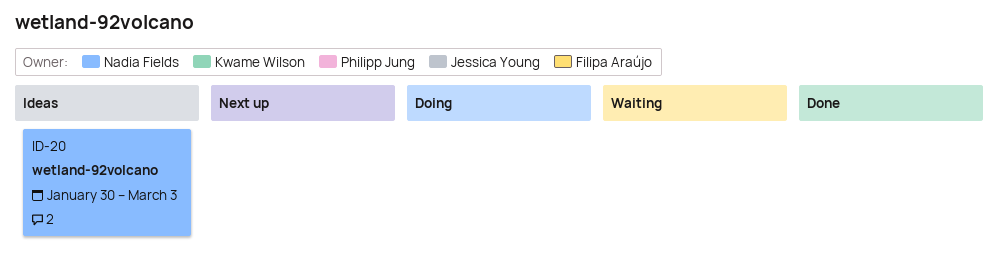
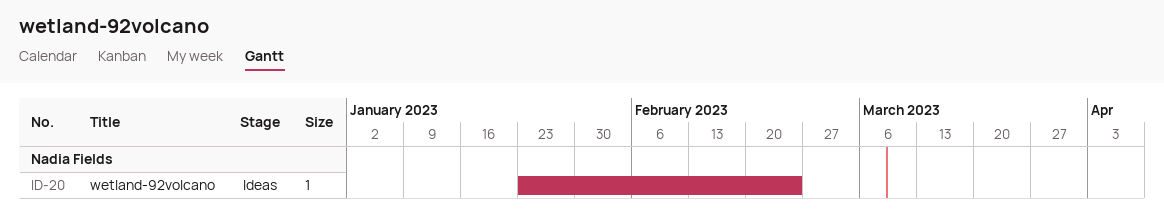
ID-20, start: Jan 30 -> Jan 23
ID-20, due: Mar 3 -> Feb 24

